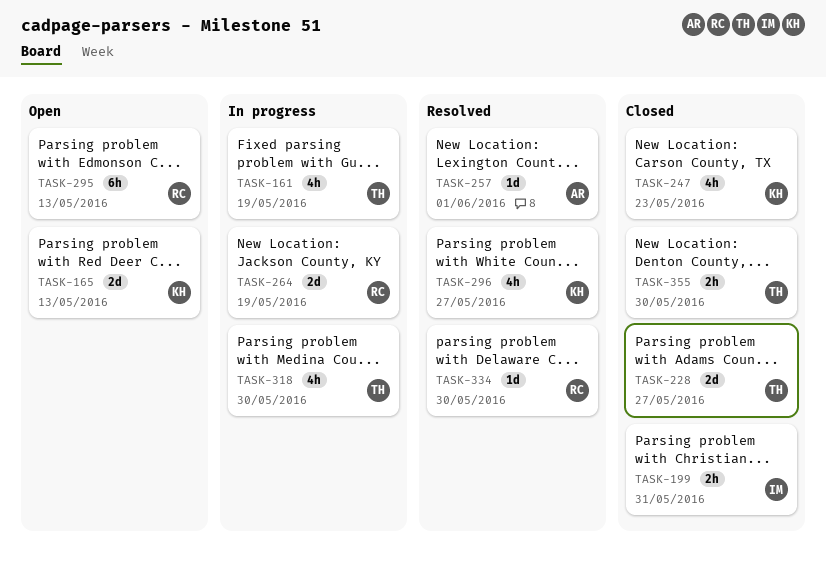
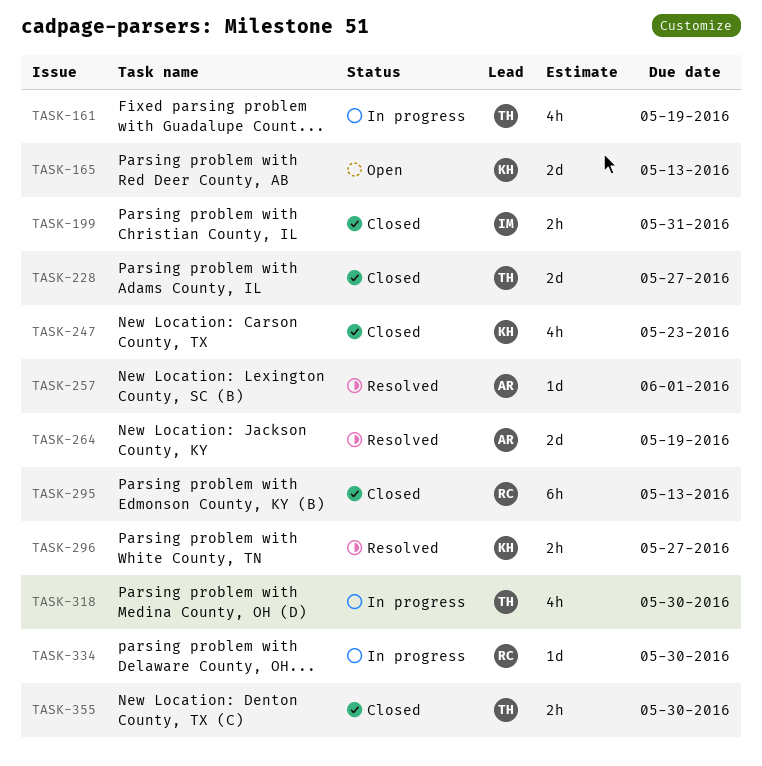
TASK-264, status: In progress -> Resolved
TASK-264, owner: RC -> AR
TASK-295, status: Open -> Closed
TASK-296, estimate: 4h -> 2h
TASK-334, status: Resolved -> In progress

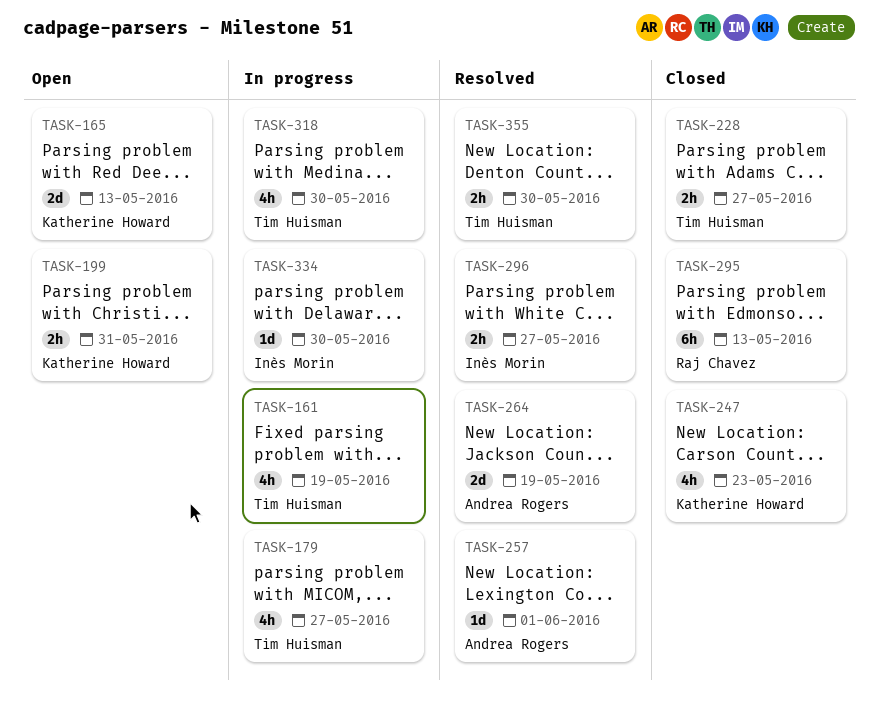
TASK-179: none -> present
TASK-199, status: Closed -> Open
TASK-199, owner: Inès Morin -> Katherine Howard
TASK-228, estimate: 2d -> 2h
TASK-296, owner: Katherine Howard -> Inès Morin
TASK-334, owner: Raj Chavez -> Inès Morin
TASK-355, status: Closed -> Resolved

